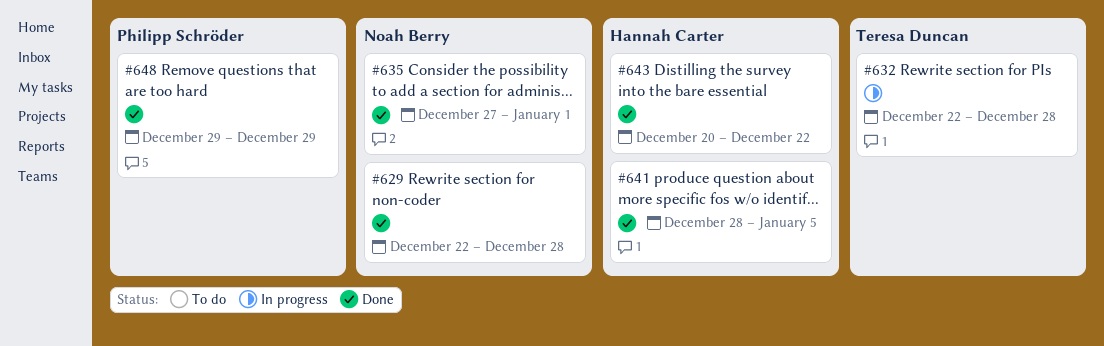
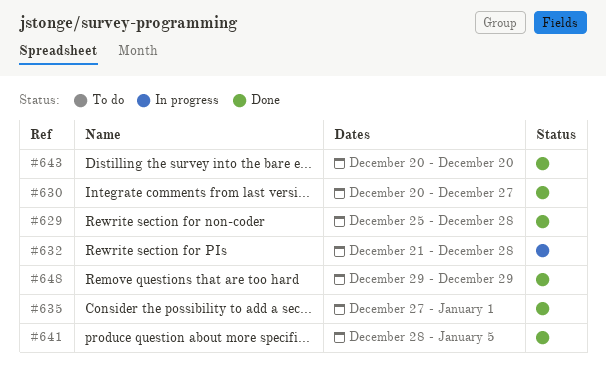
#629, start: Dec 22 -> Dec 25
#630: none -> present
#632, start: Dec 22 -> Dec 21
#643, due: Dec 22 -> Dec 20

